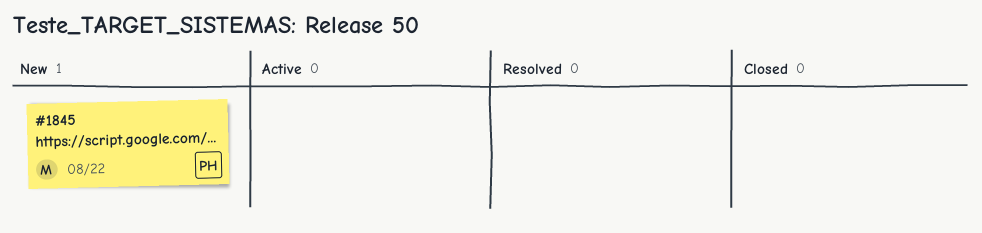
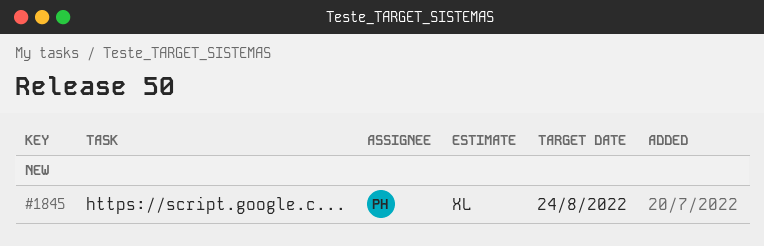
#1845, estimate: M -> XL
#1845, due: Aug 22 -> Aug 24

